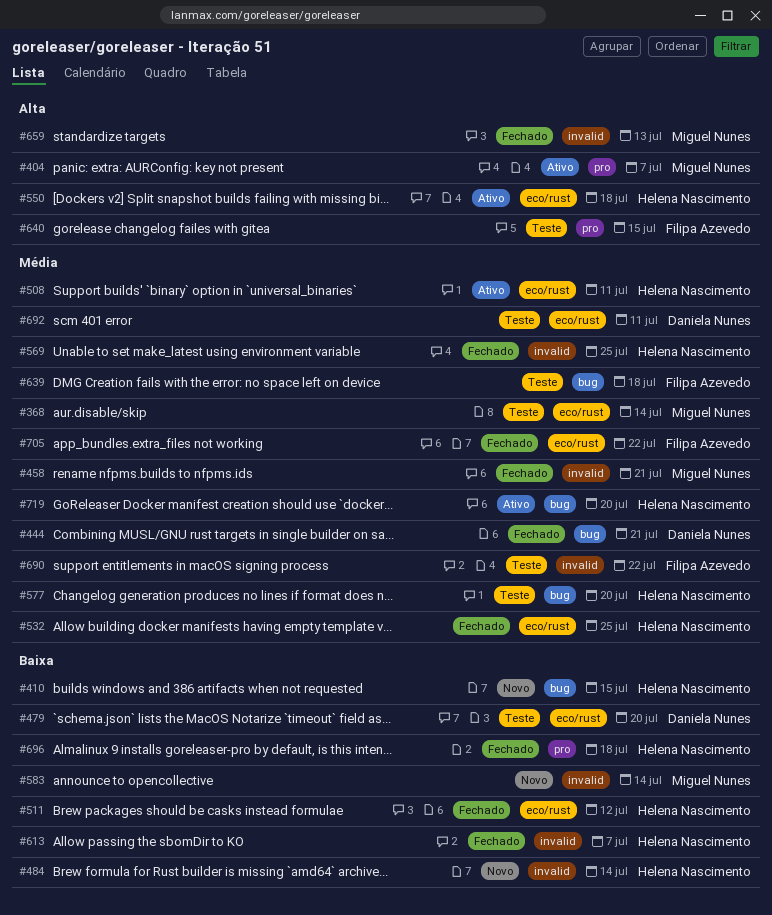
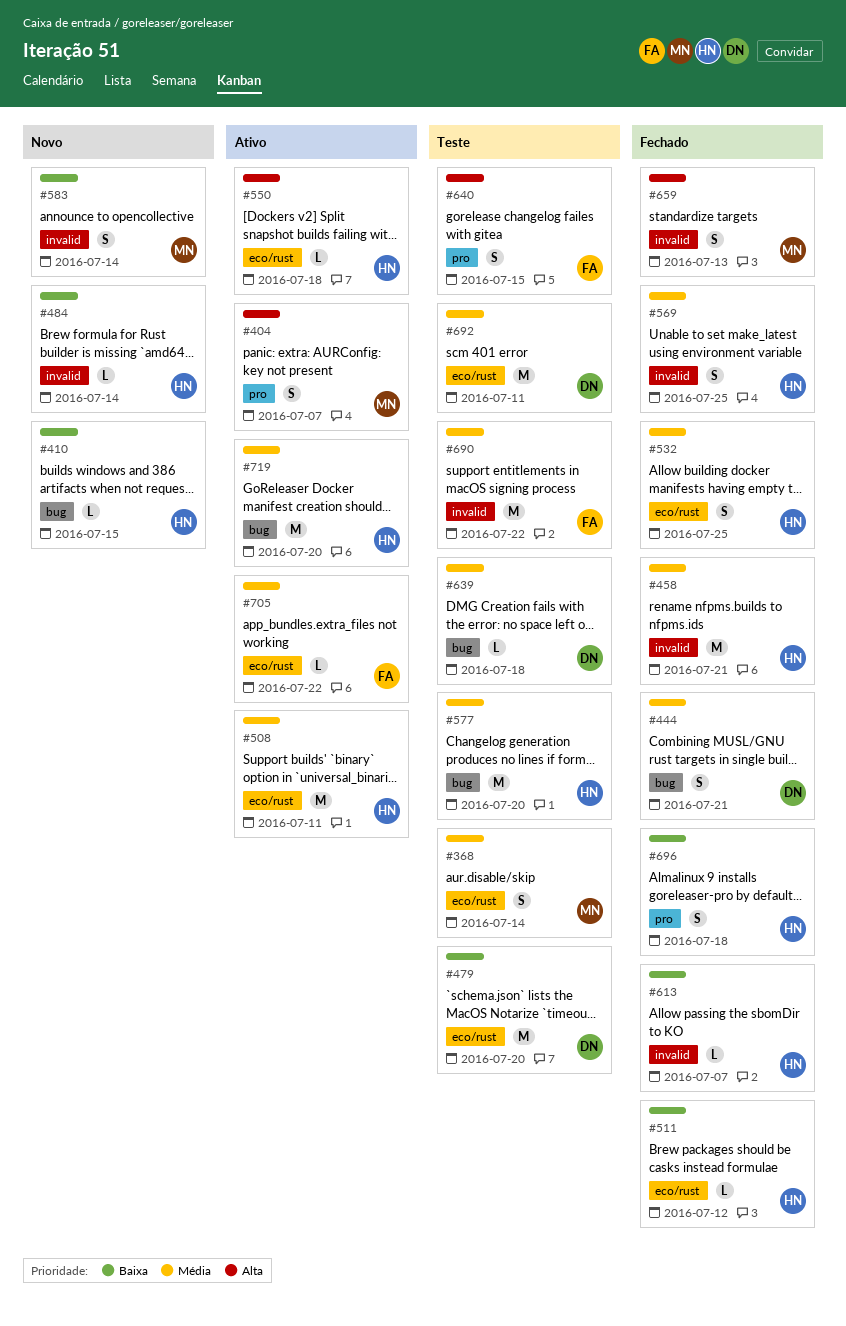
#458, owner: Miguel Nunes -> Helena Nascimento
#639, owner: Filipa Azevedo -> Daniela Nunes
#705, status: Fechado -> Ativo

